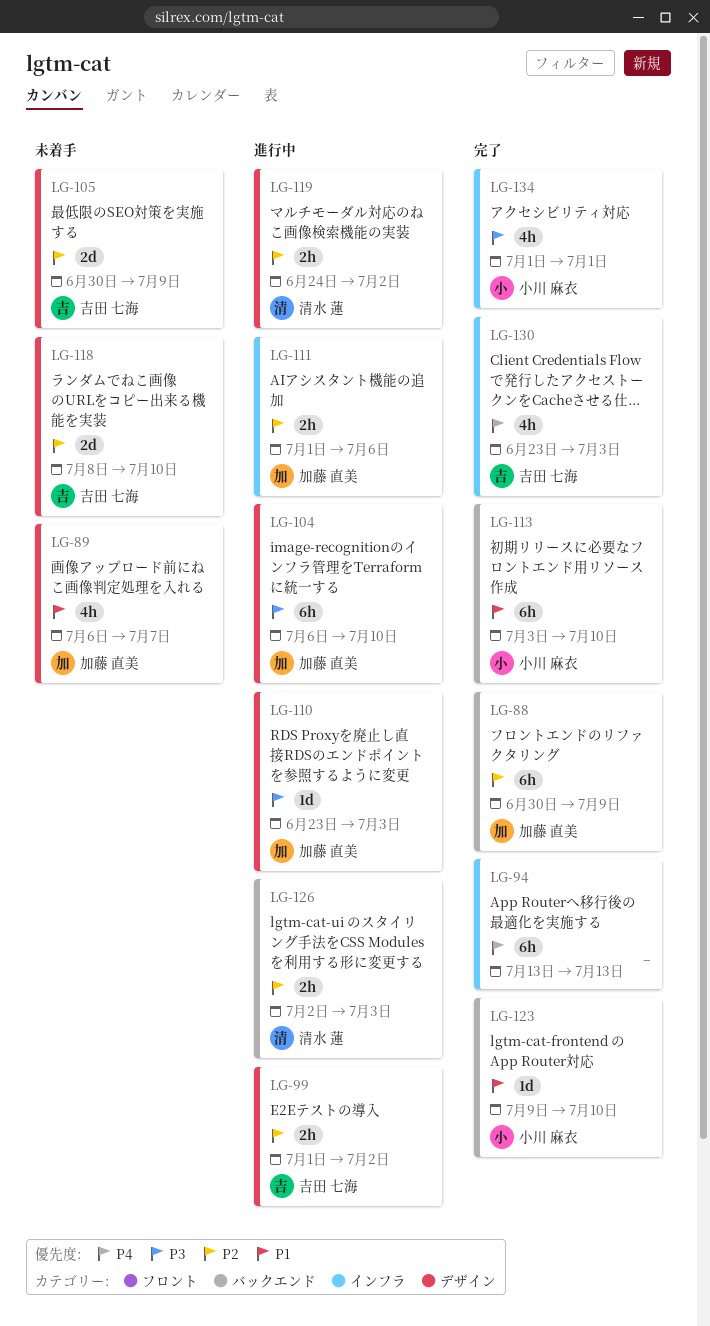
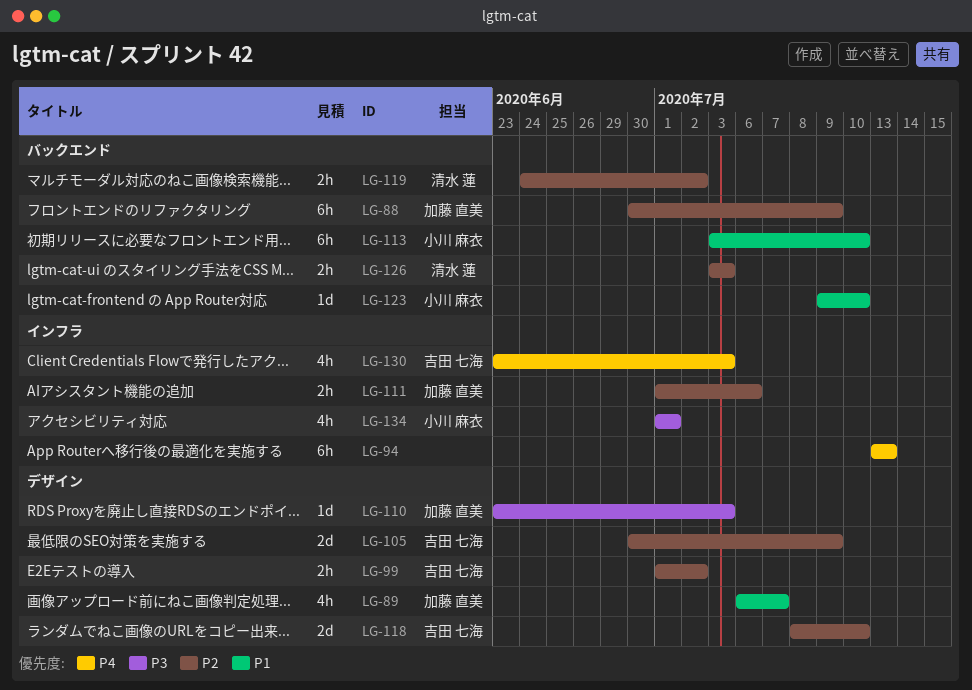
LG-104: present -> none
LG-119, label: デザイン -> バックエンド
LG-126, start: Jul 2 -> Jul 3

